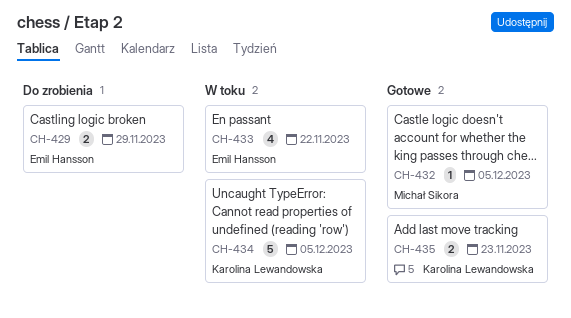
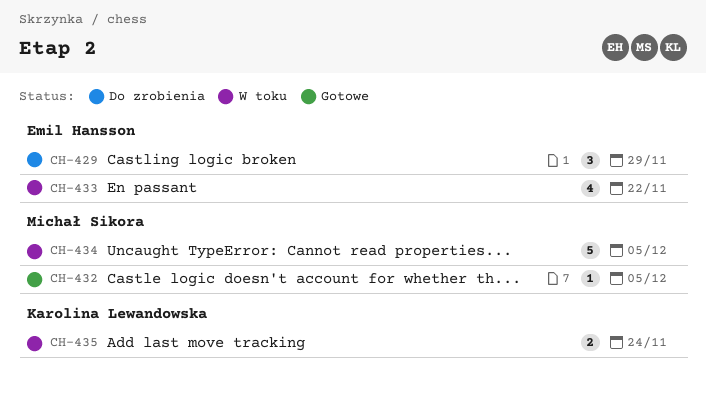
CH-429, estimate: 2 -> 3
CH-434, owner: Karolina Lewandowska -> Michał Sikora
CH-435, status: Gotowe -> W toku
CH-435, due: Nov 23 -> Nov 24

